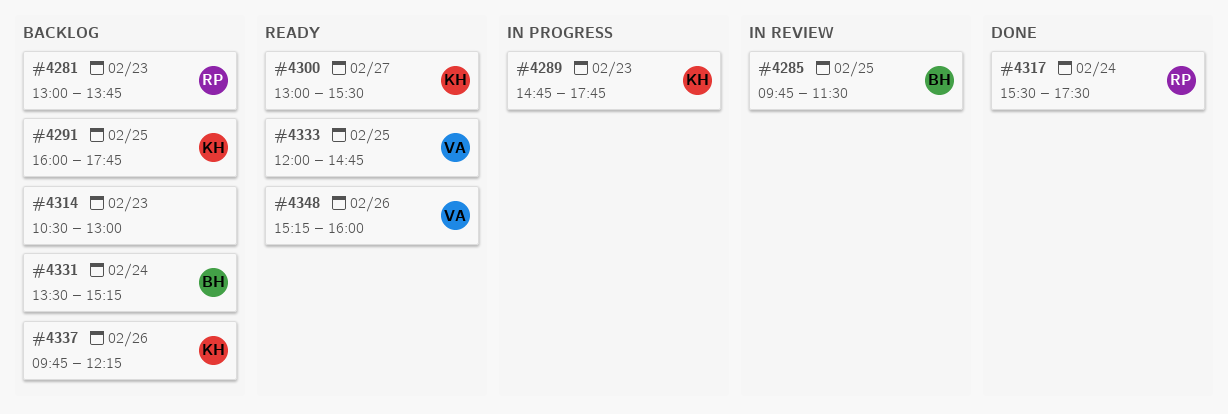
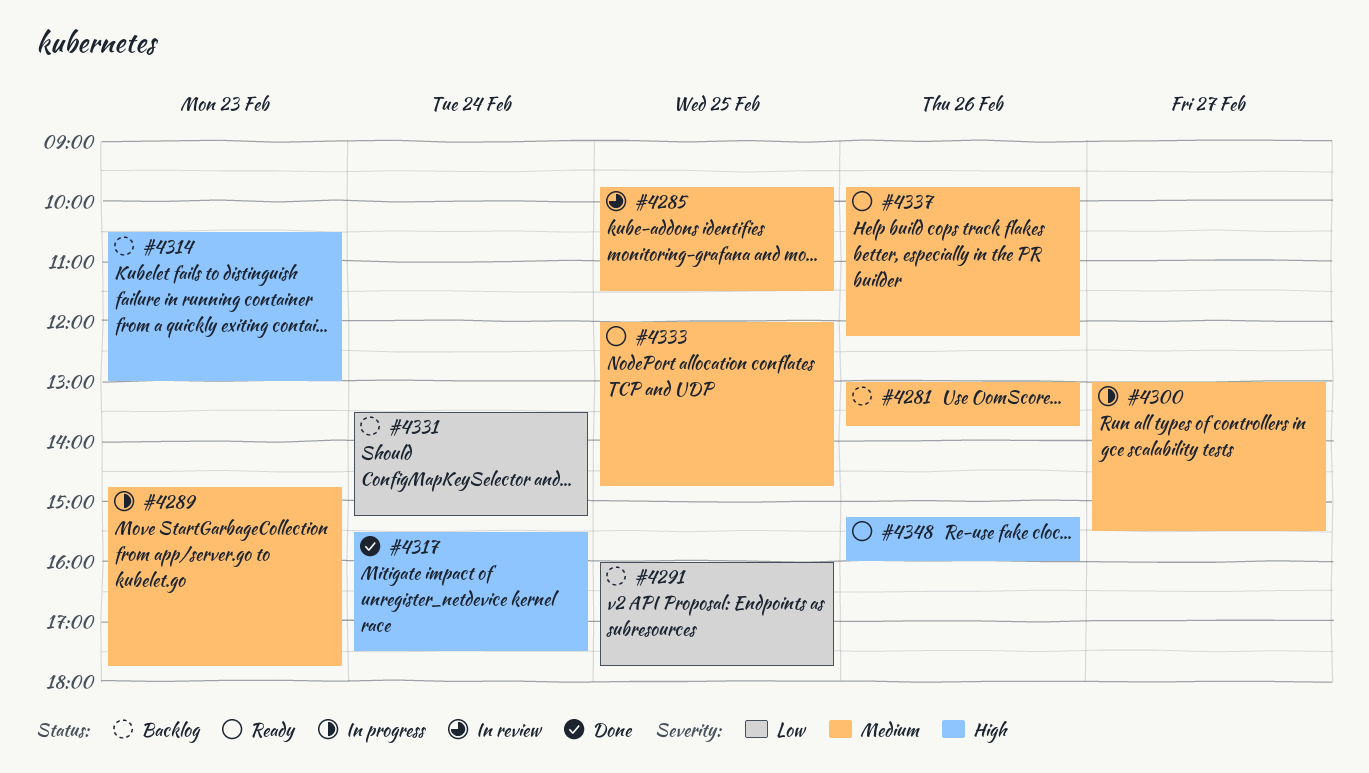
#4281, day: Feb 23 -> Feb 26
#4300, status: Ready -> In progress
#4337, status: Backlog -> Ready

